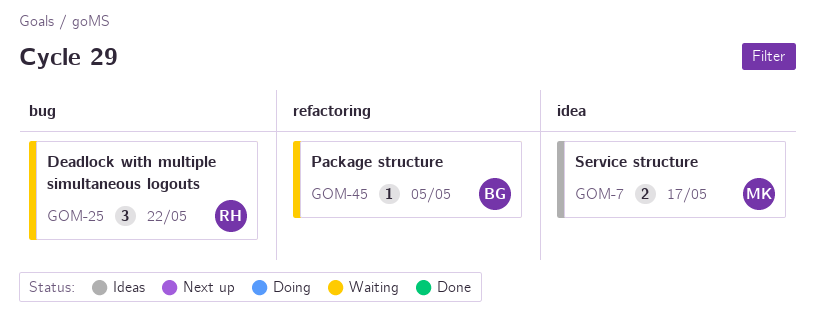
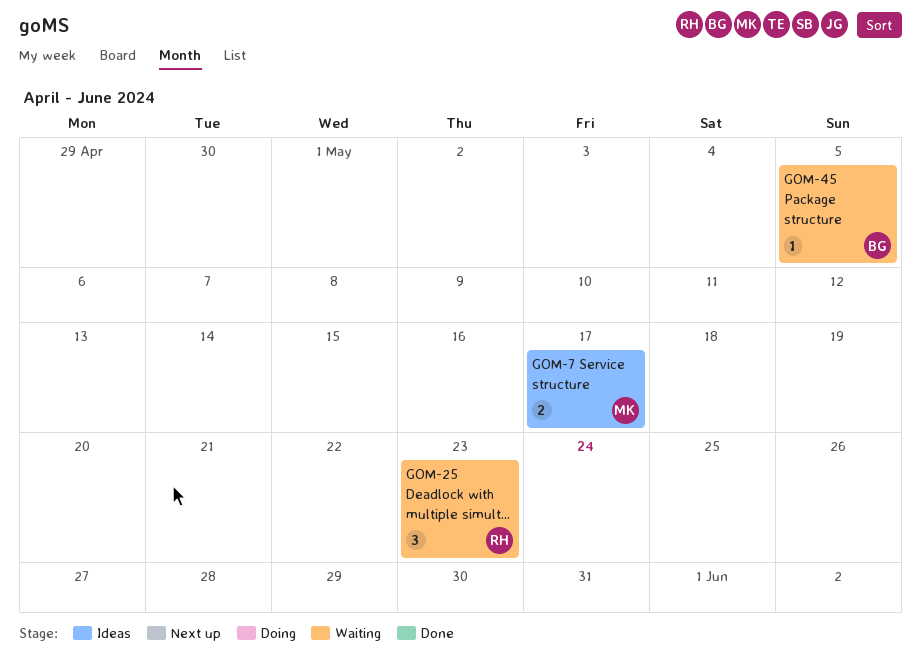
GOM-25, due: May 22 -> May 23

